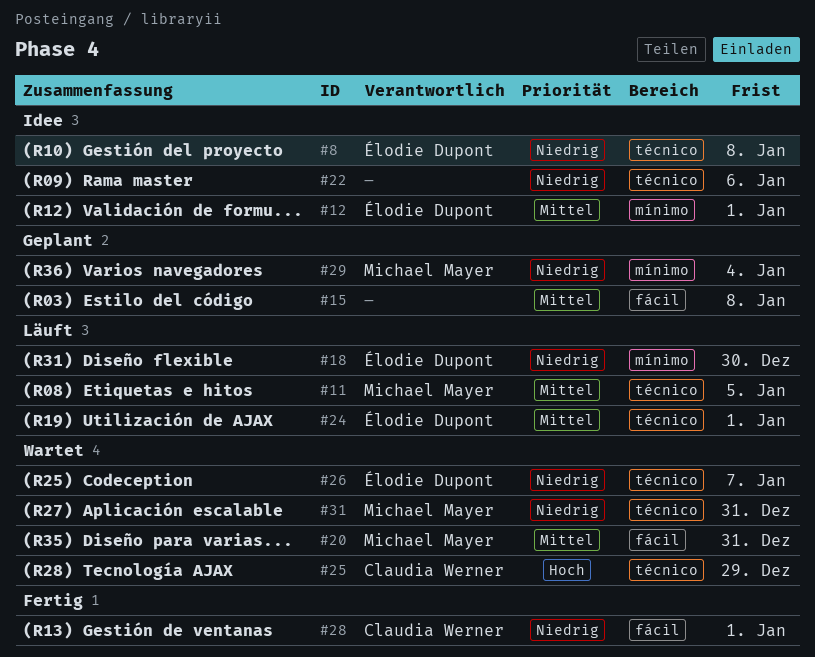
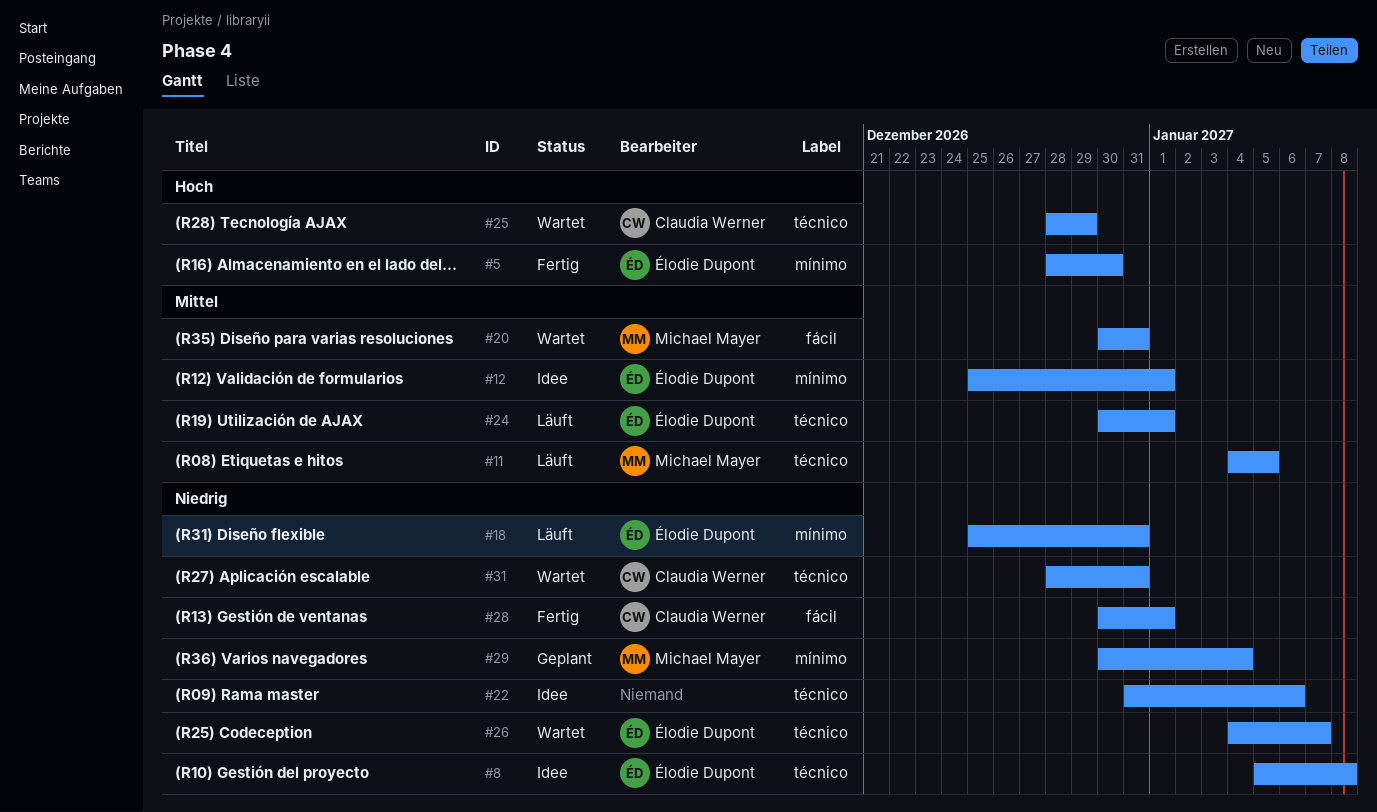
#5: none -> present
#15: present -> none
#18, due: Dec 30 -> Dec 31
#31, owner: Michael Mayer -> Claudia Werner

